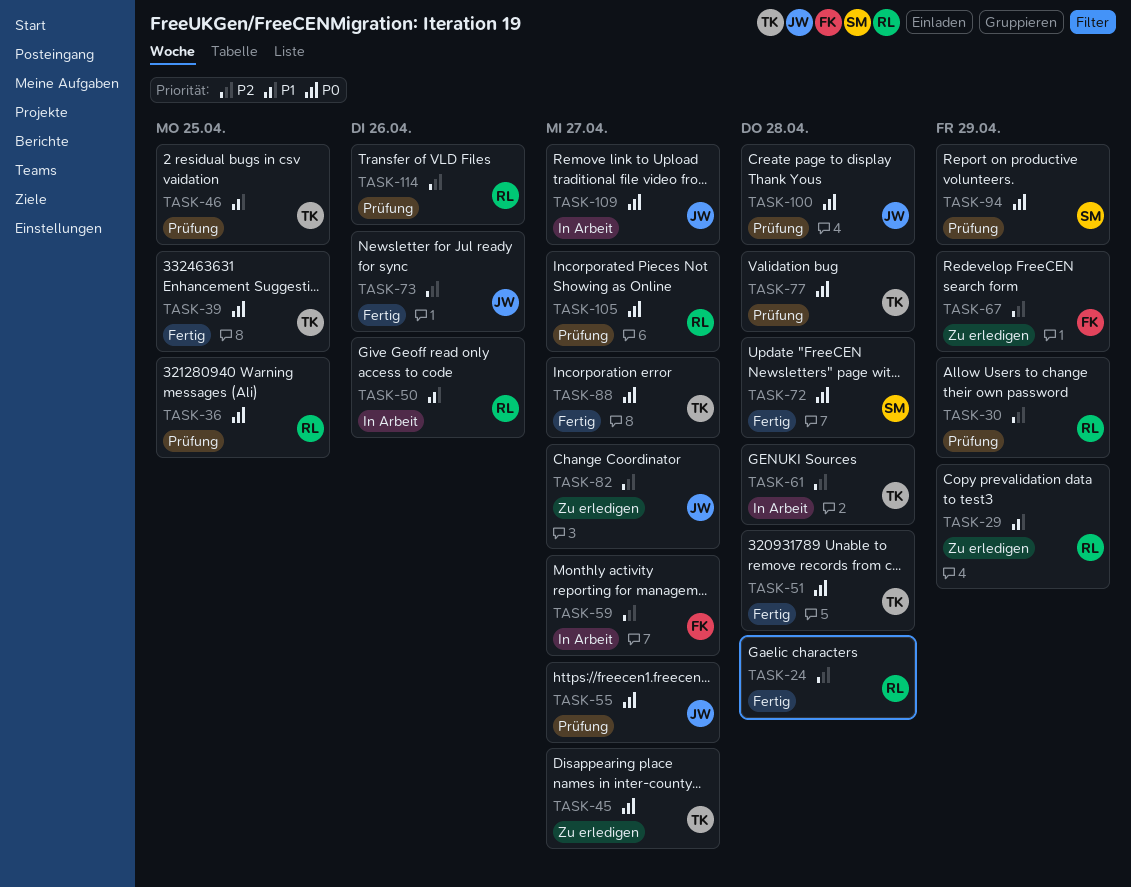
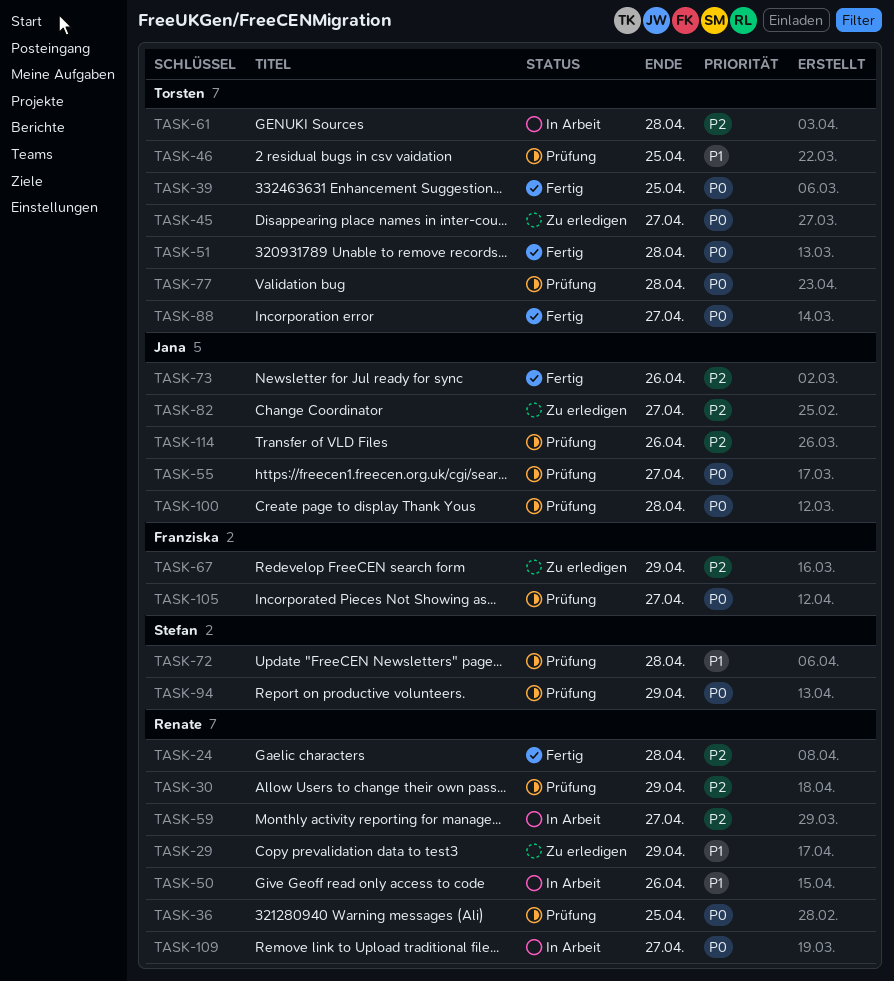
TASK-59, owner: Franziska -> Renate
TASK-72, status: Fertig -> Prüfung
TASK-72, priority: P0 -> P1
TASK-105, owner: Renate -> Franziska
TASK-109, owner: Jana -> Renate
TASK-114, owner: Renate -> Jana

